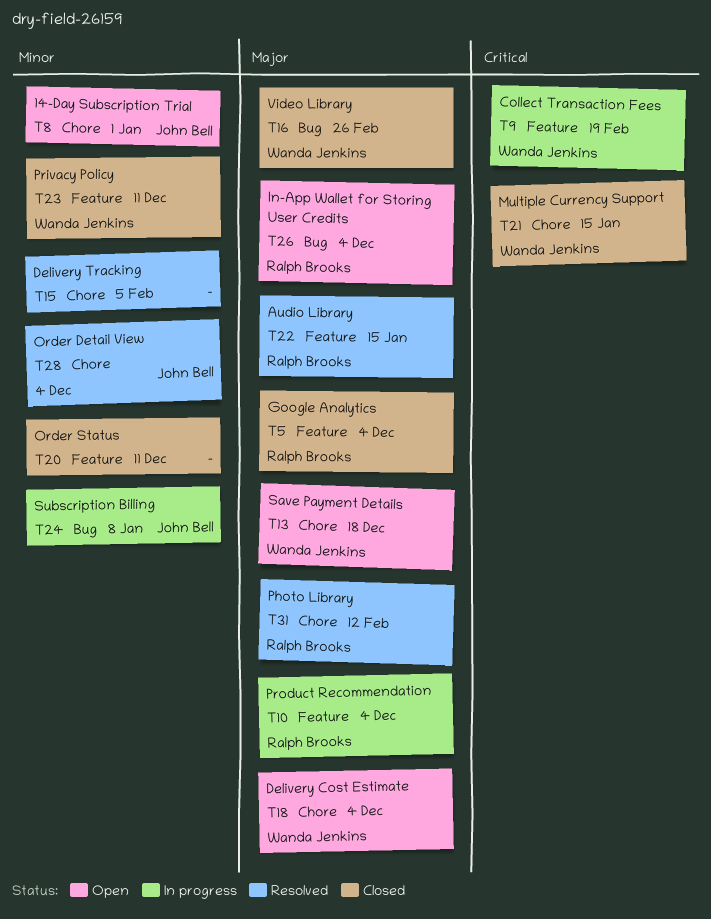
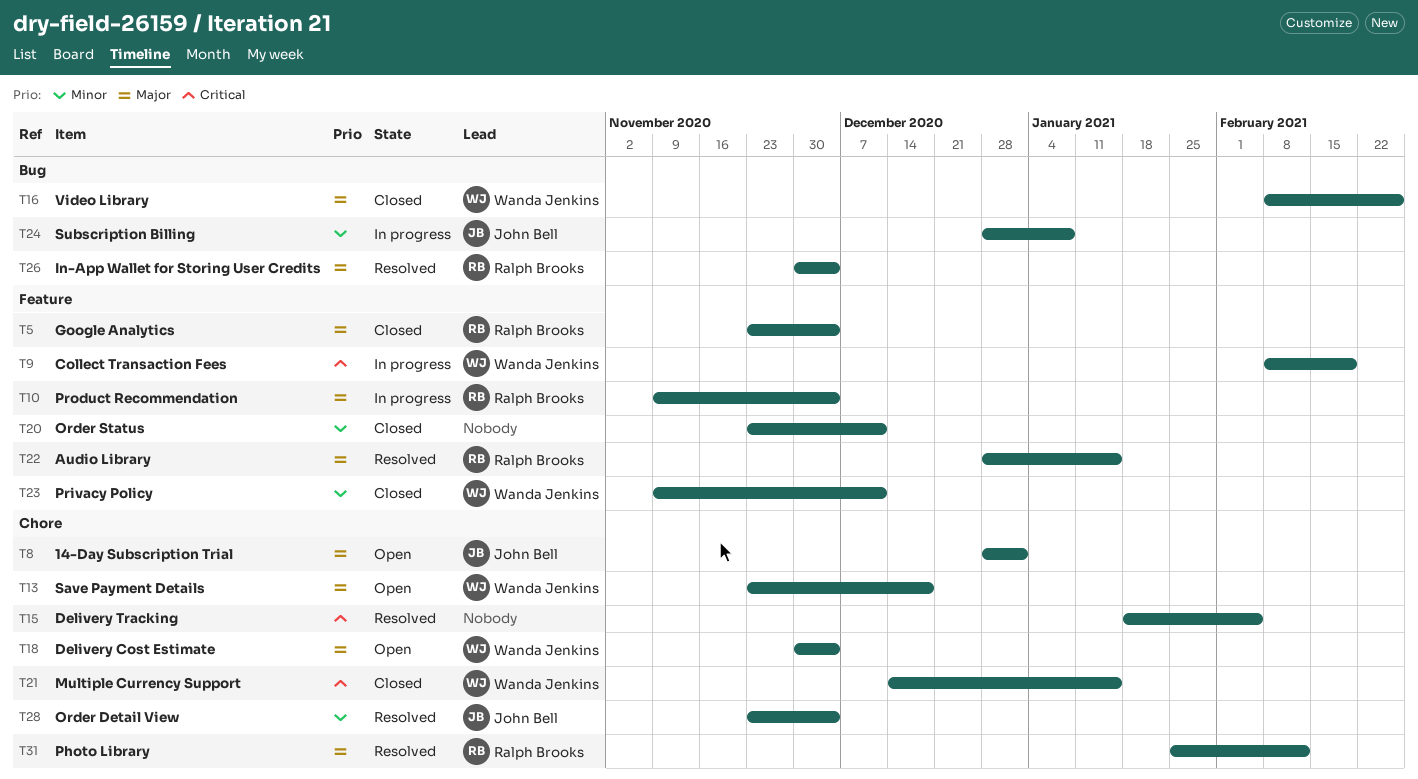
T8, priority: Minor -> Major
T15, priority: Minor -> Critical
T26, status: Open -> Resolved

